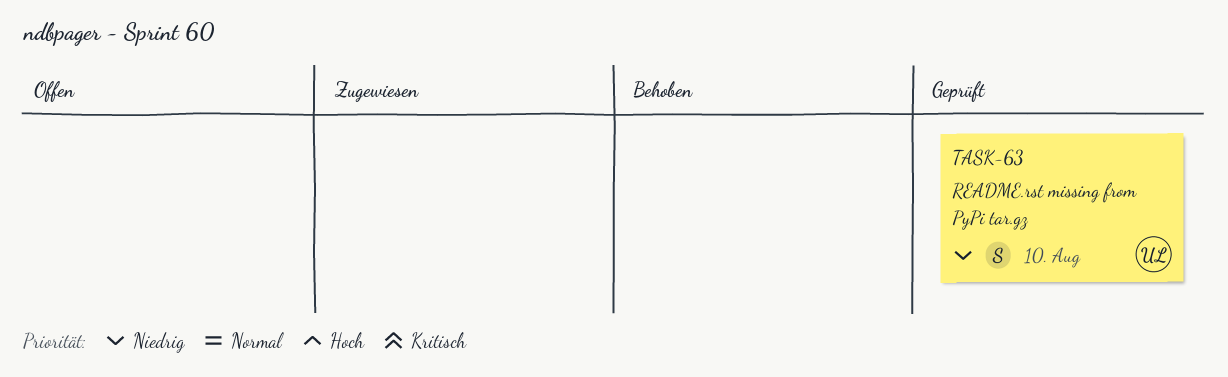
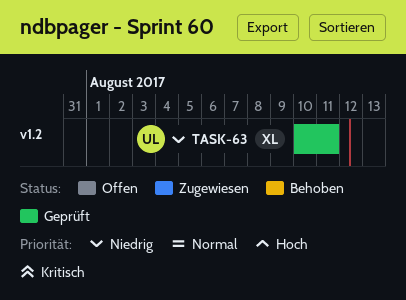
TASK-63, estimate: S -> XL
TASK-63, due: Aug 10 -> Aug 11

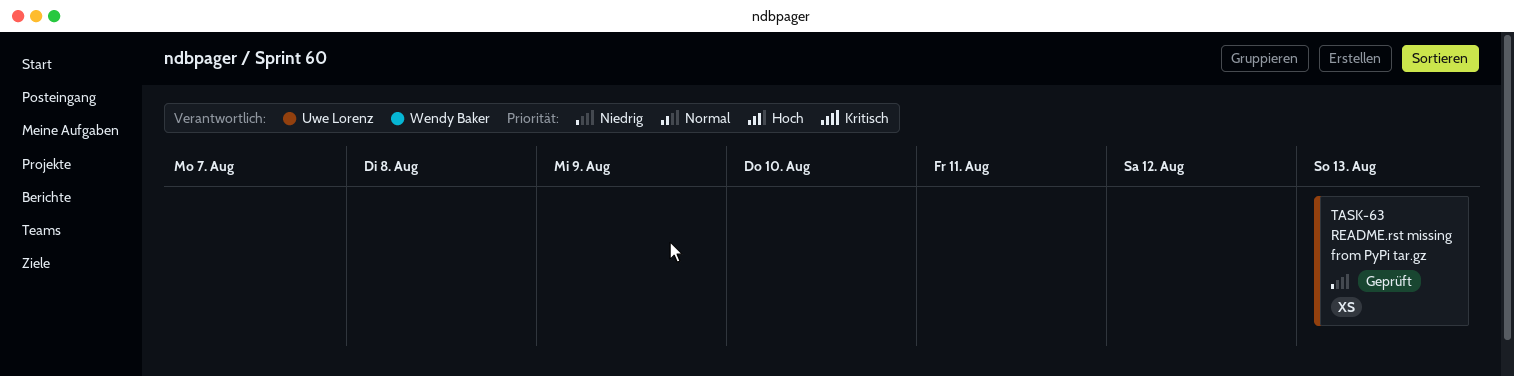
TASK-63, estimate: XL -> XS
TASK-63, due: Aug 11 -> Aug 13

